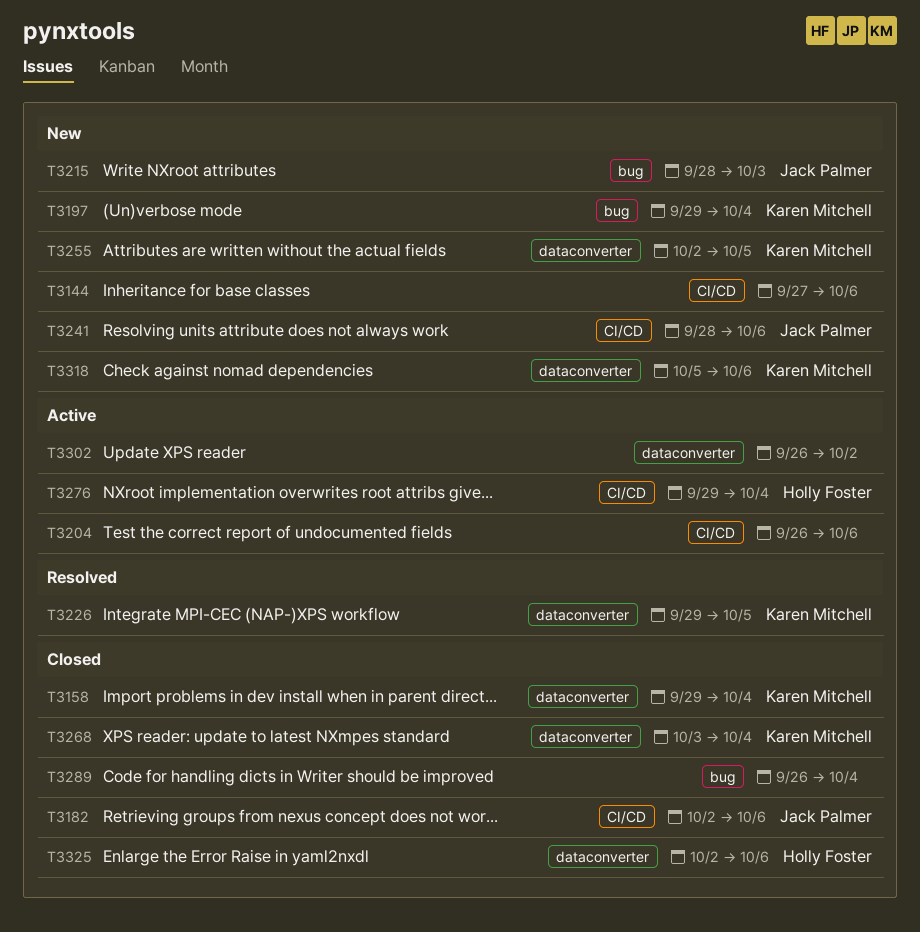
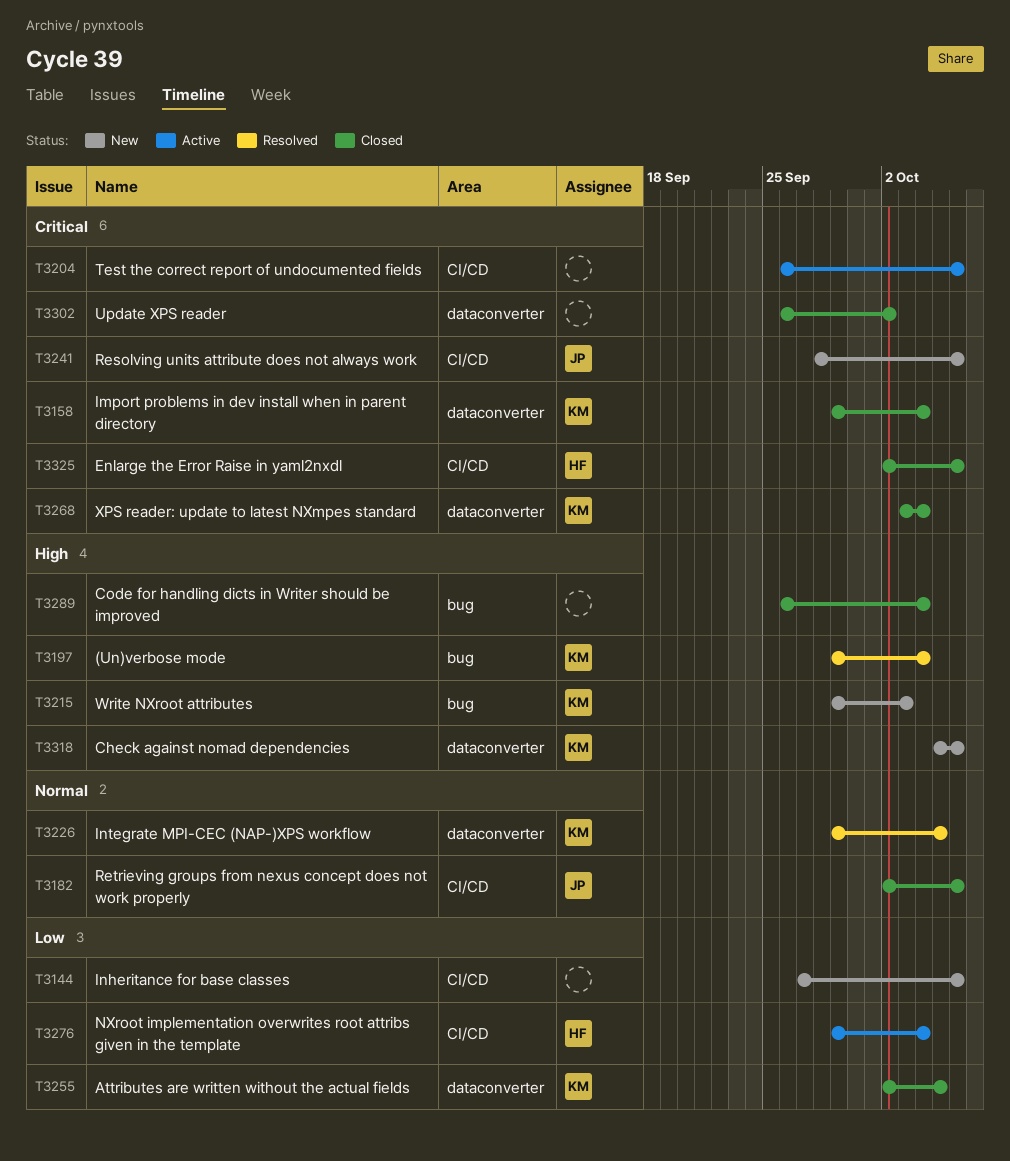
T3197, status: New -> Resolved
T3215, owner: Jack Palmer -> Karen Mitchell
T3215, start: Sep 28 -> Sep 29
T3255, status: New -> Closed
T3302, status: Active -> Closed
T3325, label: dataconverter -> CI/CD

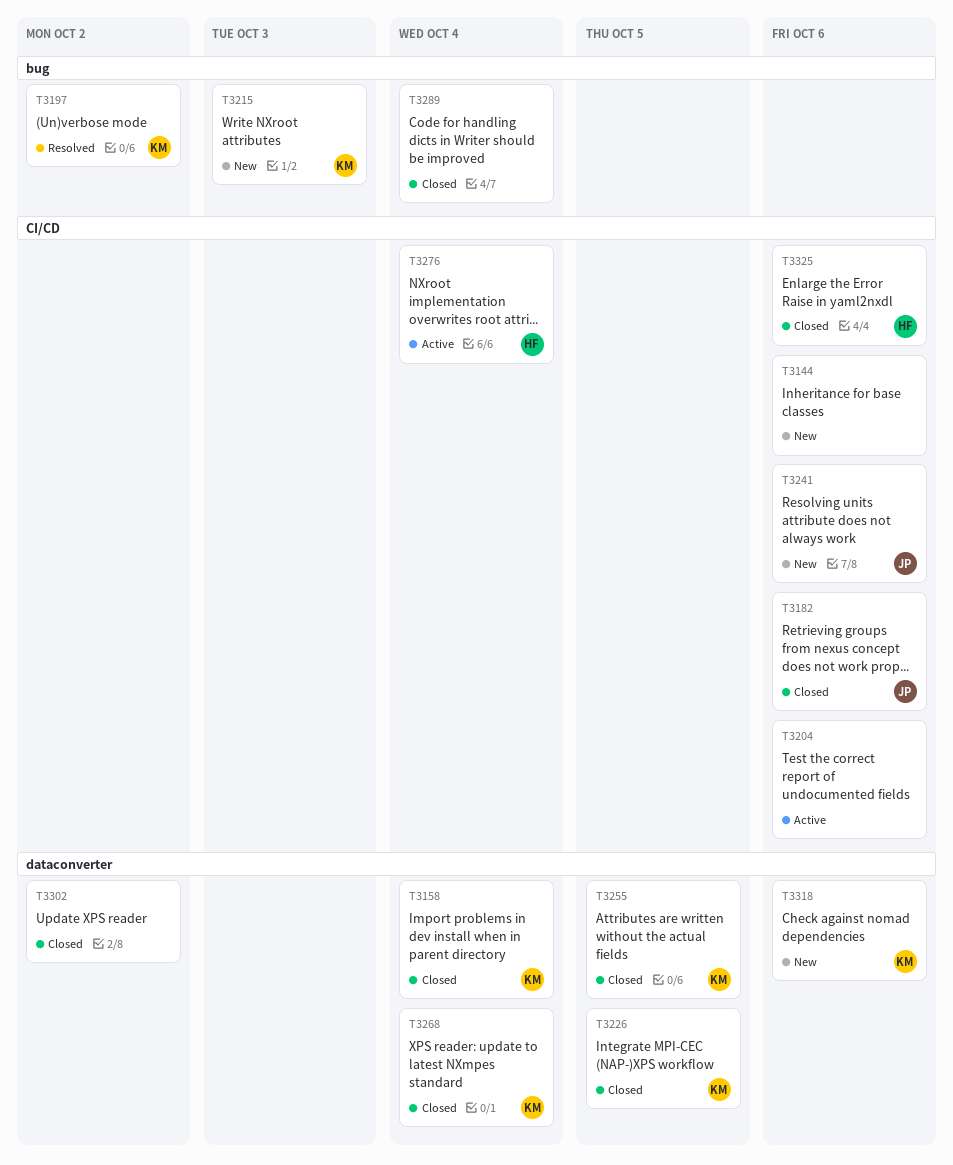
T3197, due: Oct 4 -> Oct 2
T3226, status: Resolved -> Closed

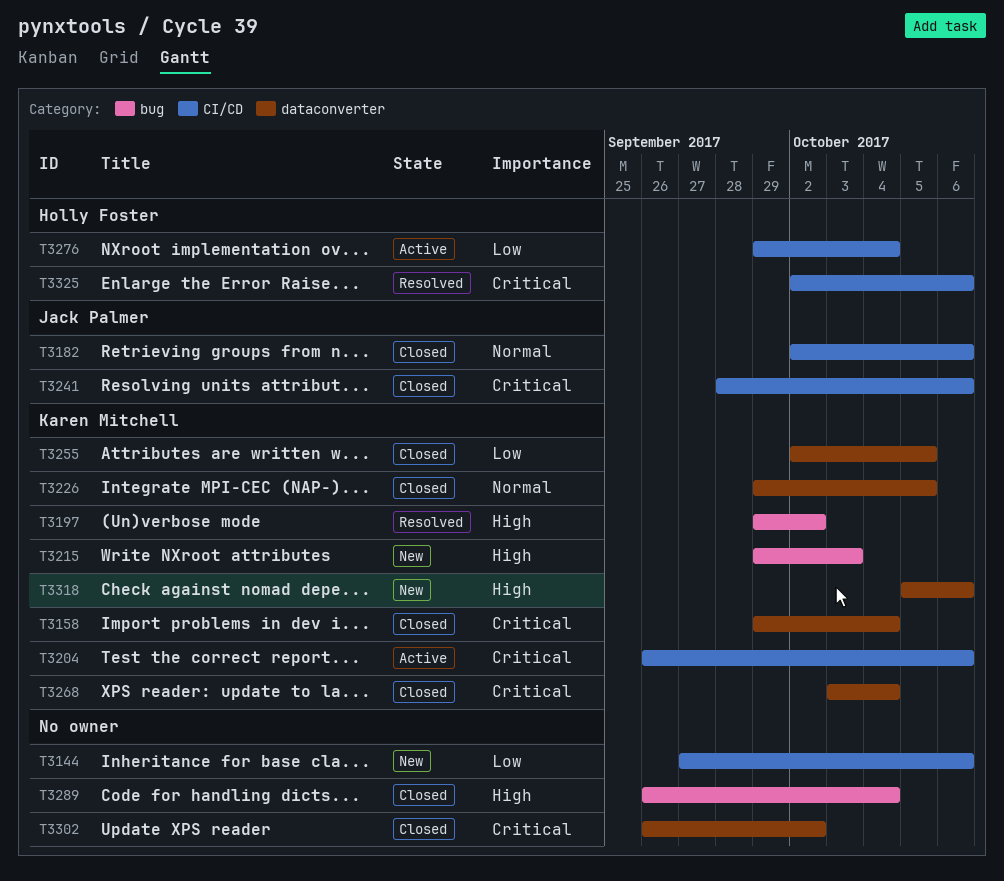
T3204, owner: none -> Karen Mitchell
T3241, status: New -> Closed
T3325, status: Closed -> Resolved

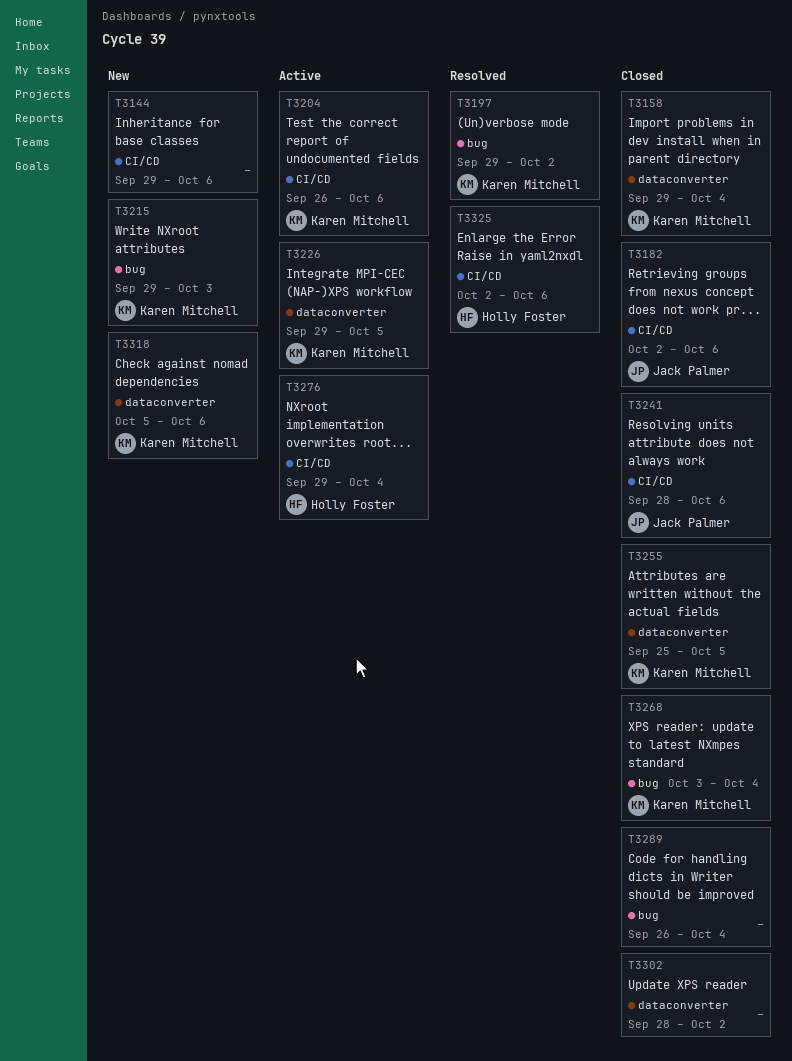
T3144, start: Sep 27 -> Sep 29
T3226, status: Closed -> Active
T3255, start: Oct 2 -> Sep 25
T3268, label: dataconverter -> bug
T3302, start: Sep 26 -> Sep 28

